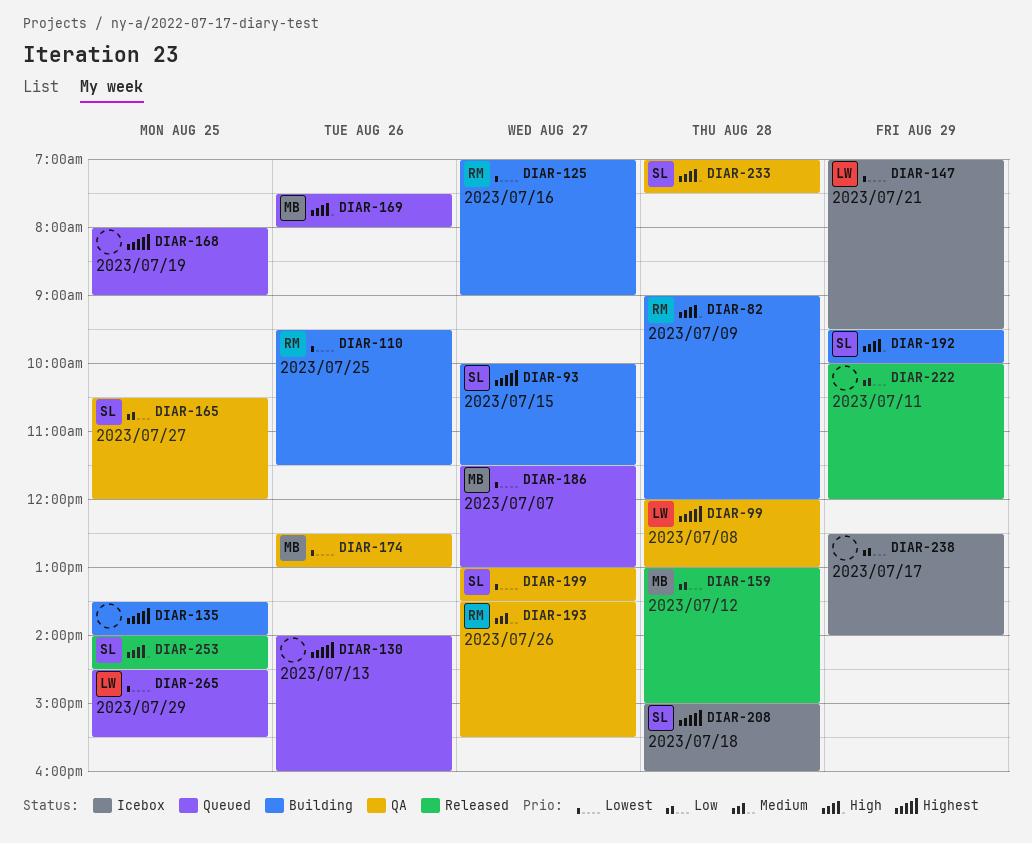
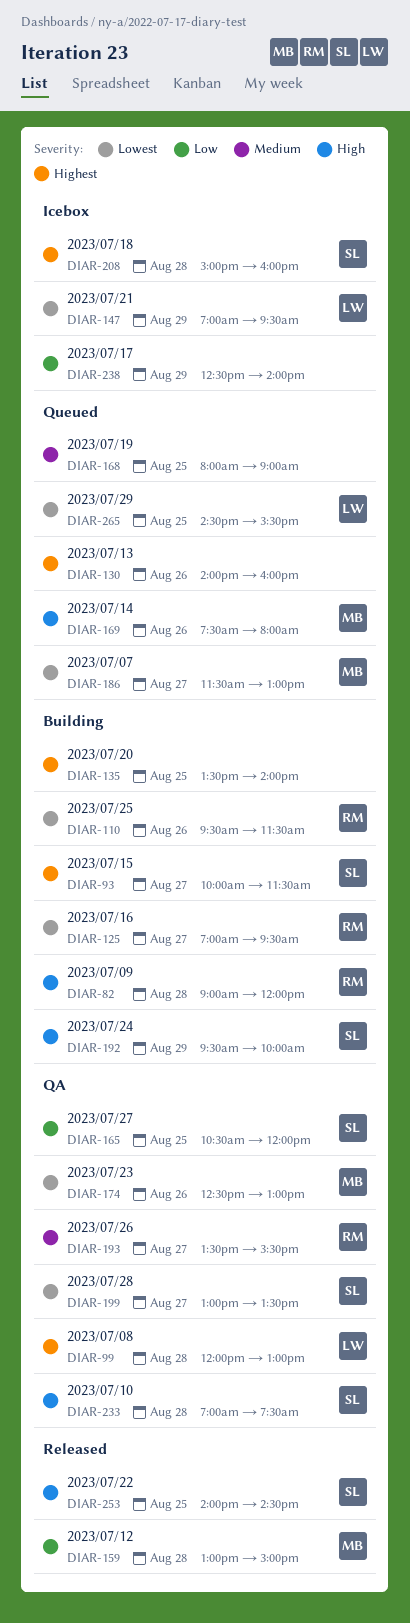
DIAR-125, ends: 09:00 -> 09:30
DIAR-168, priority: Highest -> Medium
DIAR-222: present -> none

